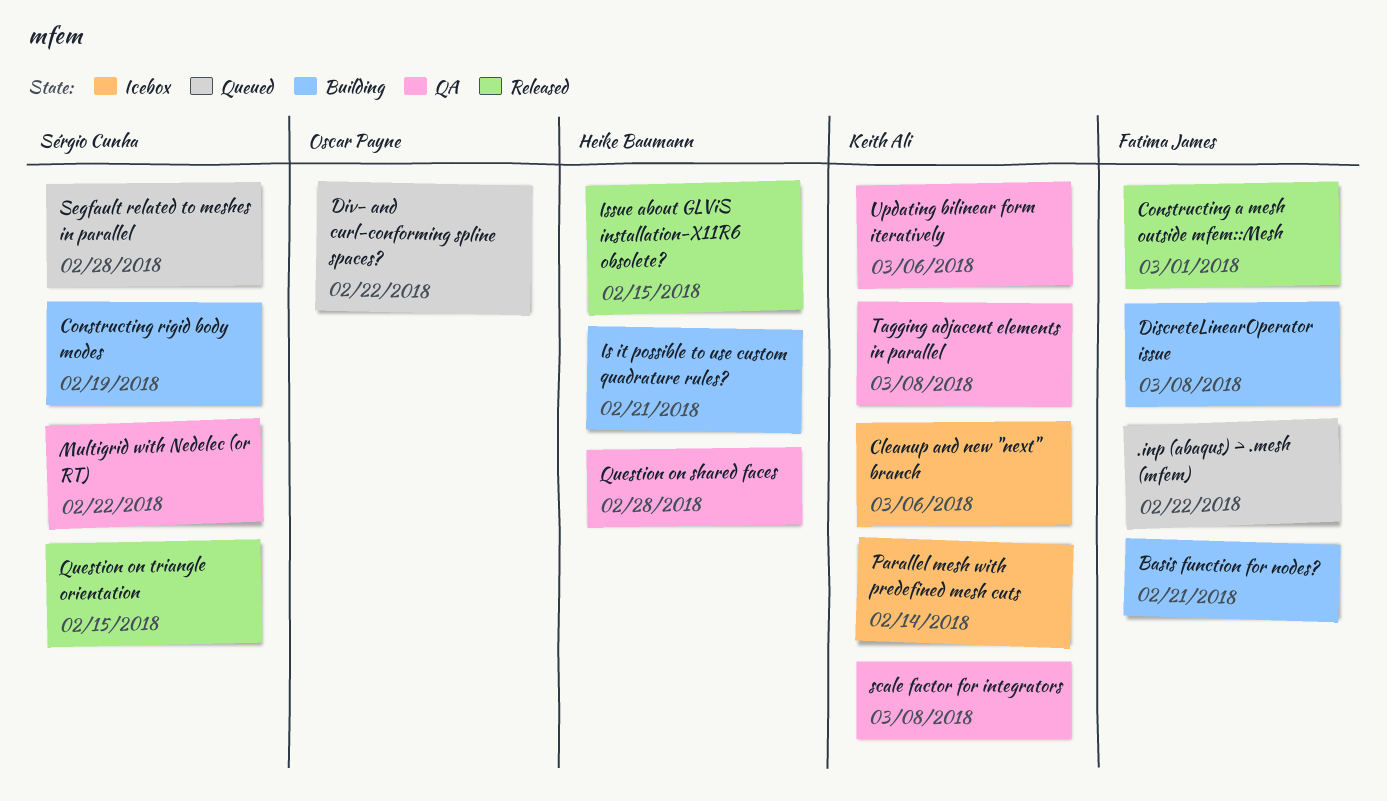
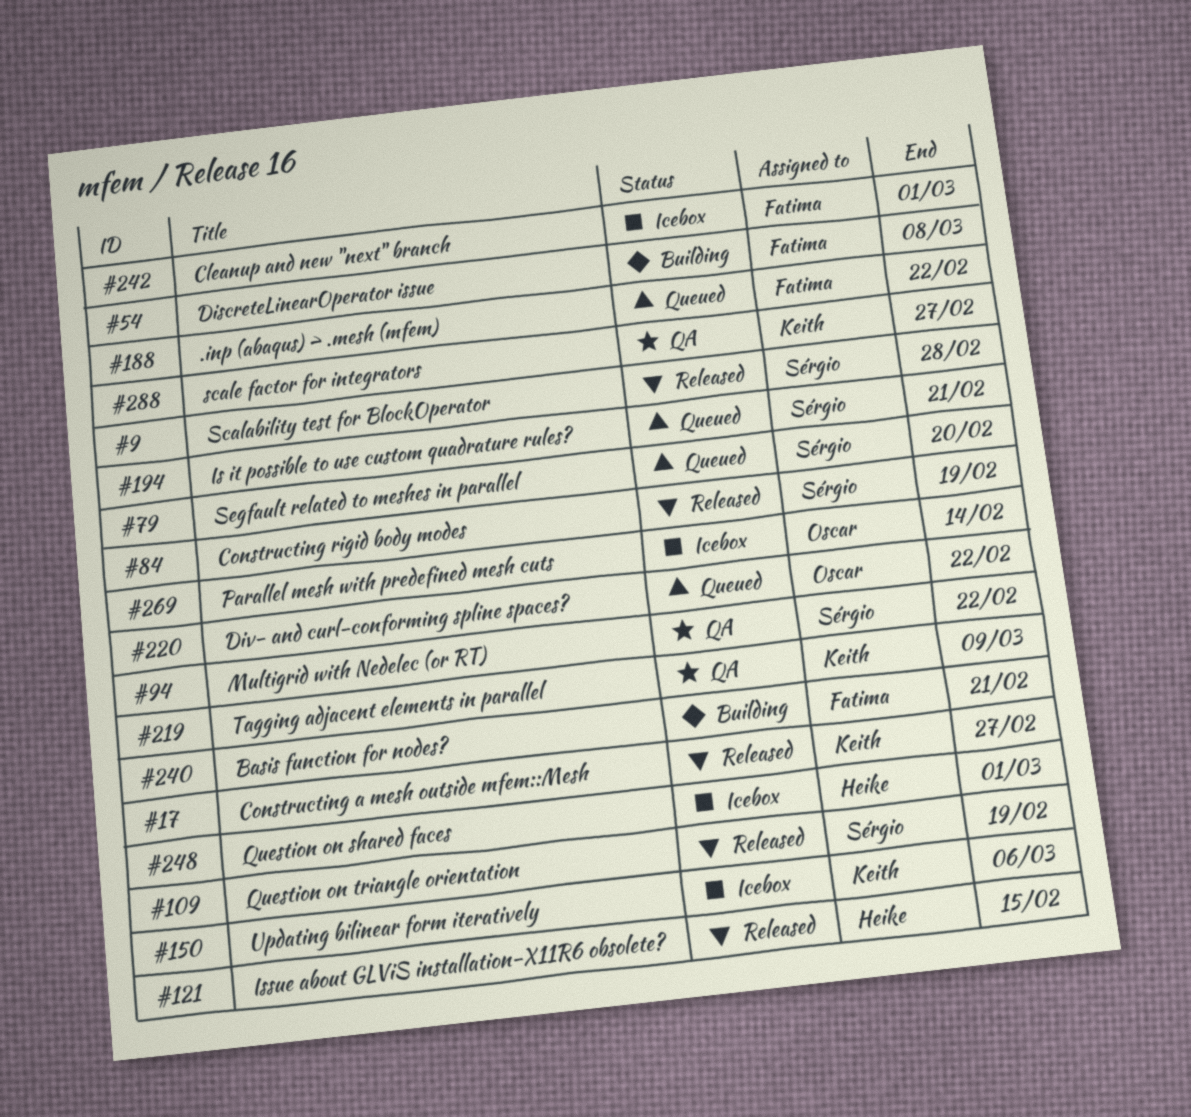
Cleanup and new "next" branch, owner: Keith Ali -> Fatima James
Cleanup and new "next" branch, due: Mar 6 -> Mar 1
Constructing a mesh outside mfem::Mesh, owner: Fatima James -> Keith Ali
Constructing a mesh outside mfem::Mesh, due: Mar 1 -> Feb 27
Constructing rigid body modes, status: Building -> Released
Is it possible to use custom quadrature rules?, status: Building -> Queued
Is it possible to use custom quadrature rules?, owner: Heike Baumann -> Sérgio Cunha
Parallel mesh with predefined mesh cuts, owner: Keith Ali -> Oscar Payne
Question on shared faces, status: QA -> Icebox
Question on shared faces, due: Feb 28 -> Mar 1
Question on triangle orientation, due: Feb 15 -> Feb 19
Scalability test for BlockOperator: none -> present
scale factor for integrators, due: Mar 8 -> Feb 27
Segfault related to meshes in parallel, due: Feb 28 -> Feb 20
Tagging adjacent elements in parallel, due: Mar 8 -> Mar 9
Updating bilinear form iteratively, status: QA -> Icebox

